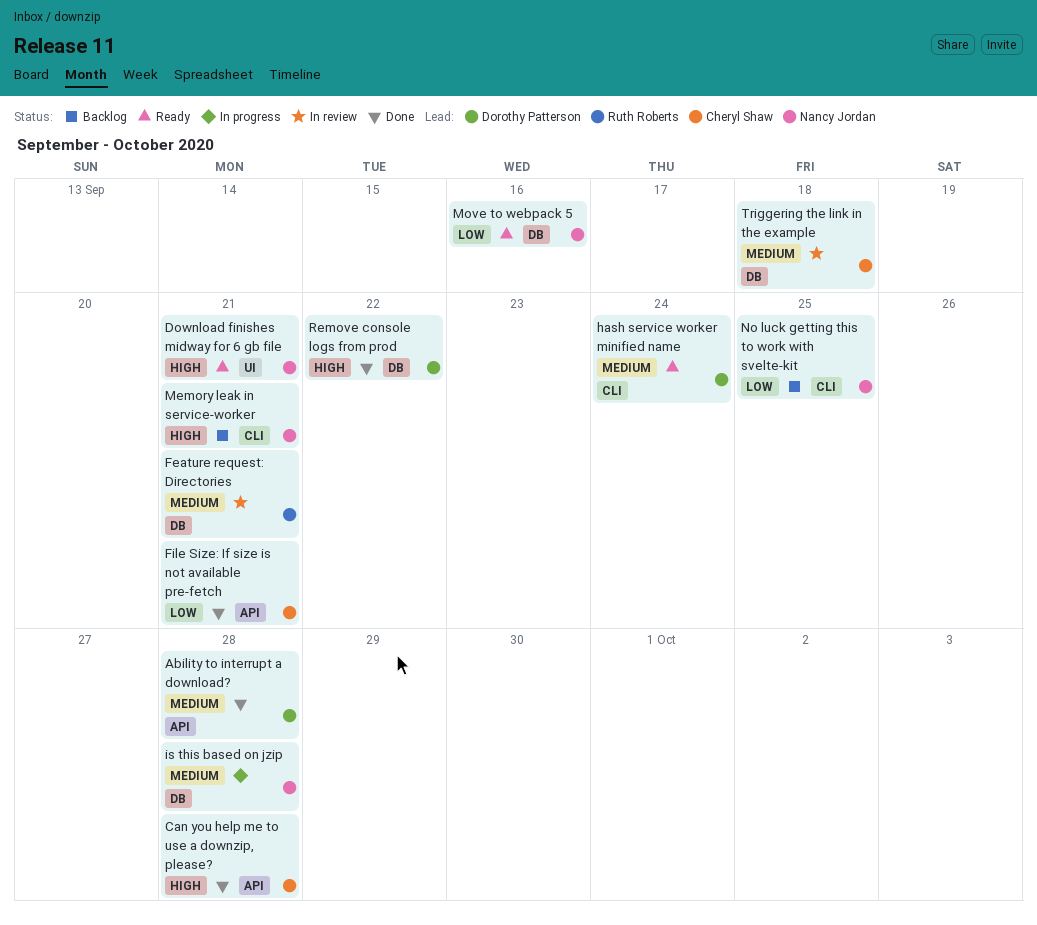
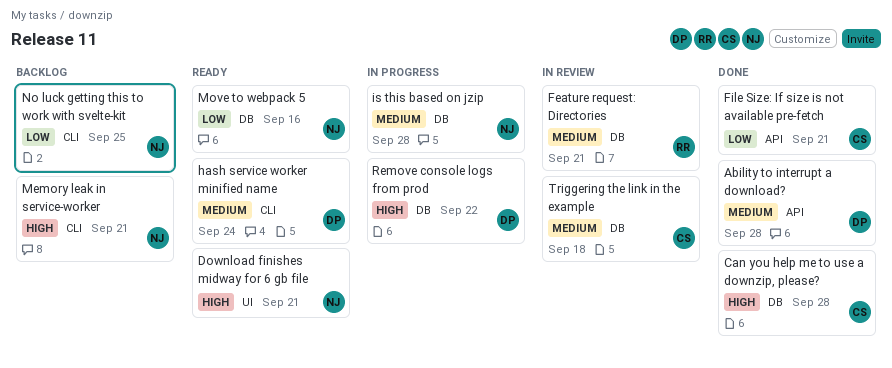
Can you help me to use a downzip, please?, label: API -> DB
Remove console logs from prod, status: Done -> In progress

